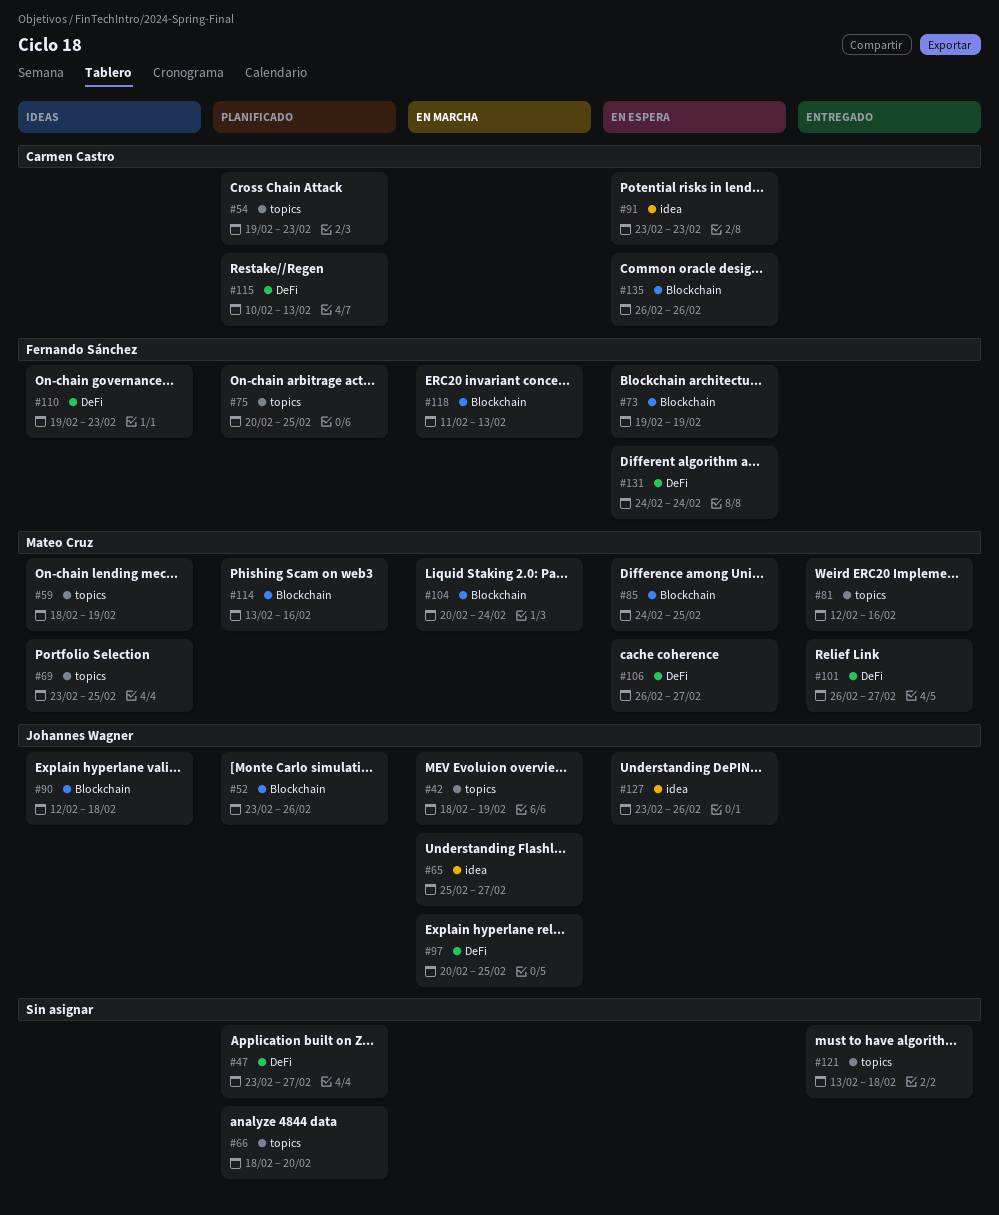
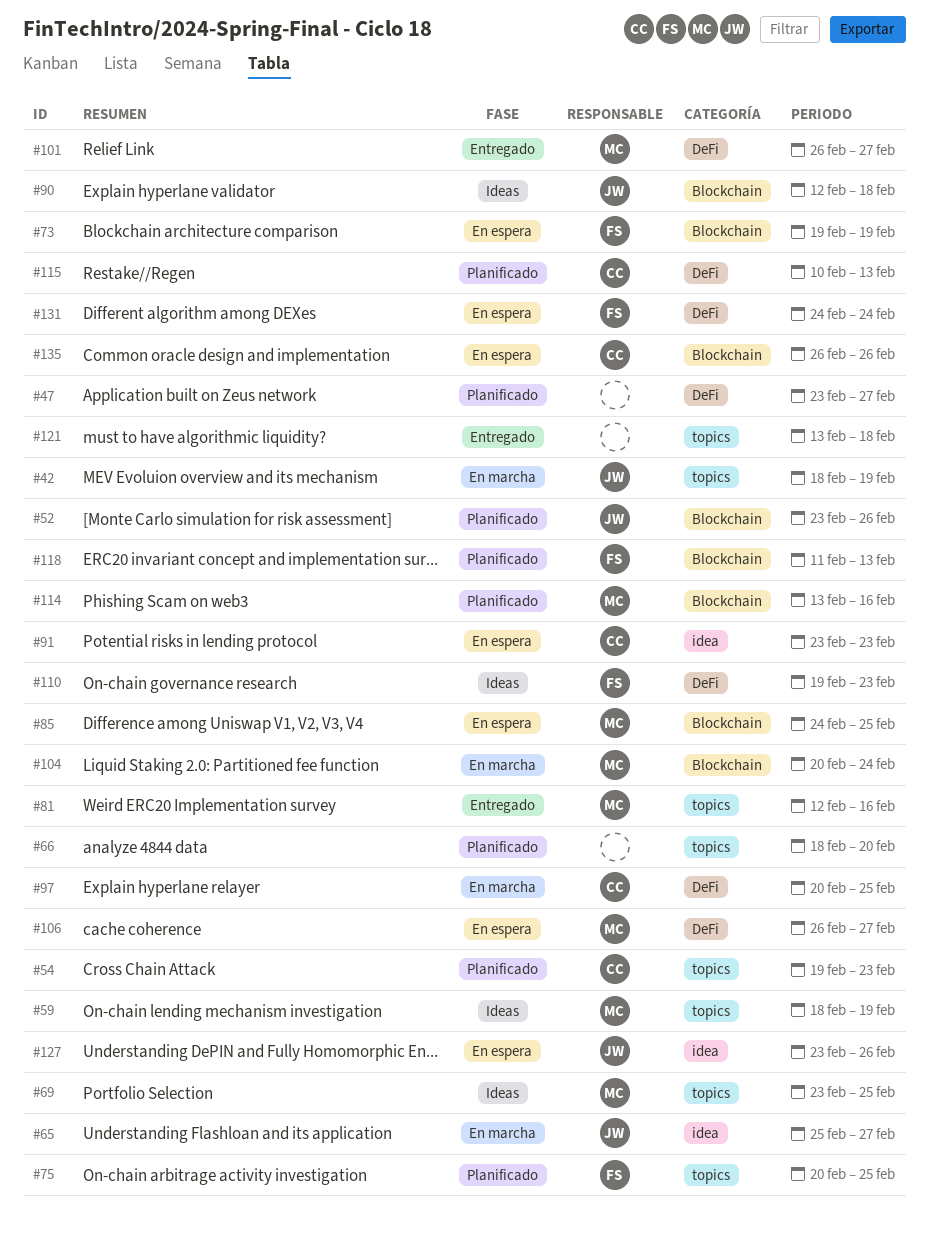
#97, owner: Johannes Wagner -> Carmen Castro
#118, status: En marcha -> Planificado

